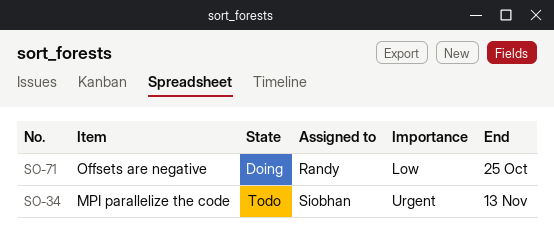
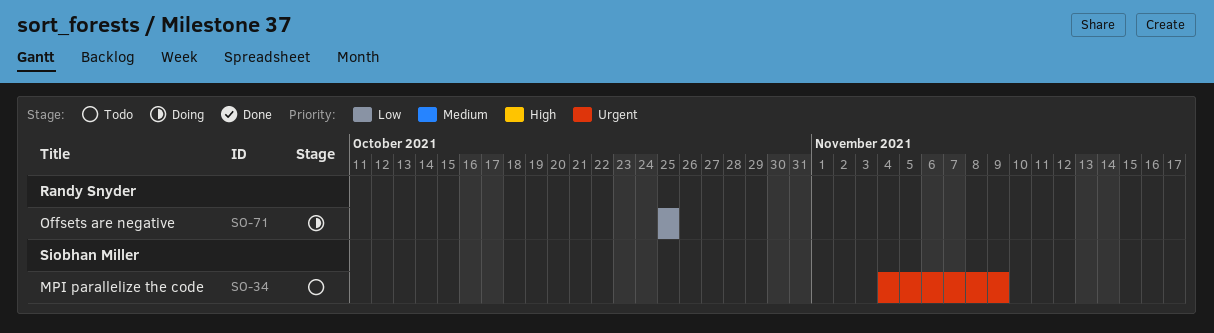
SO-34, due: Nov 13 -> Nov 9

